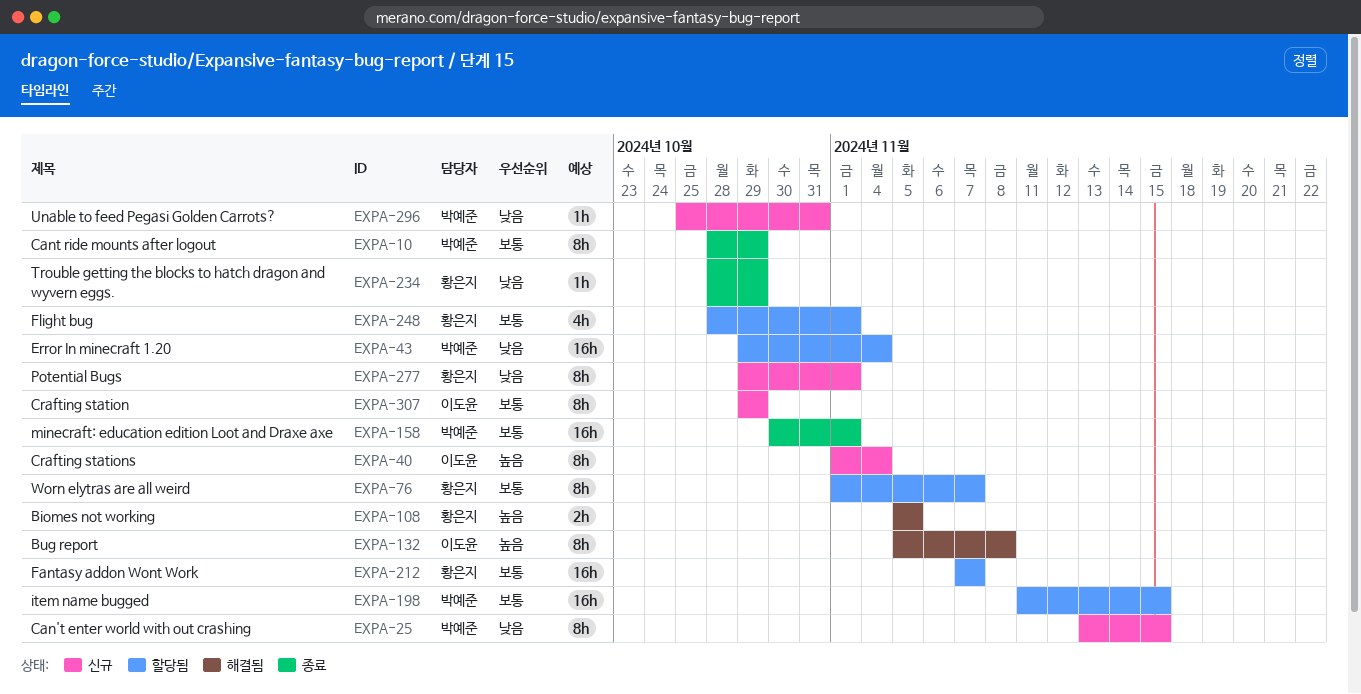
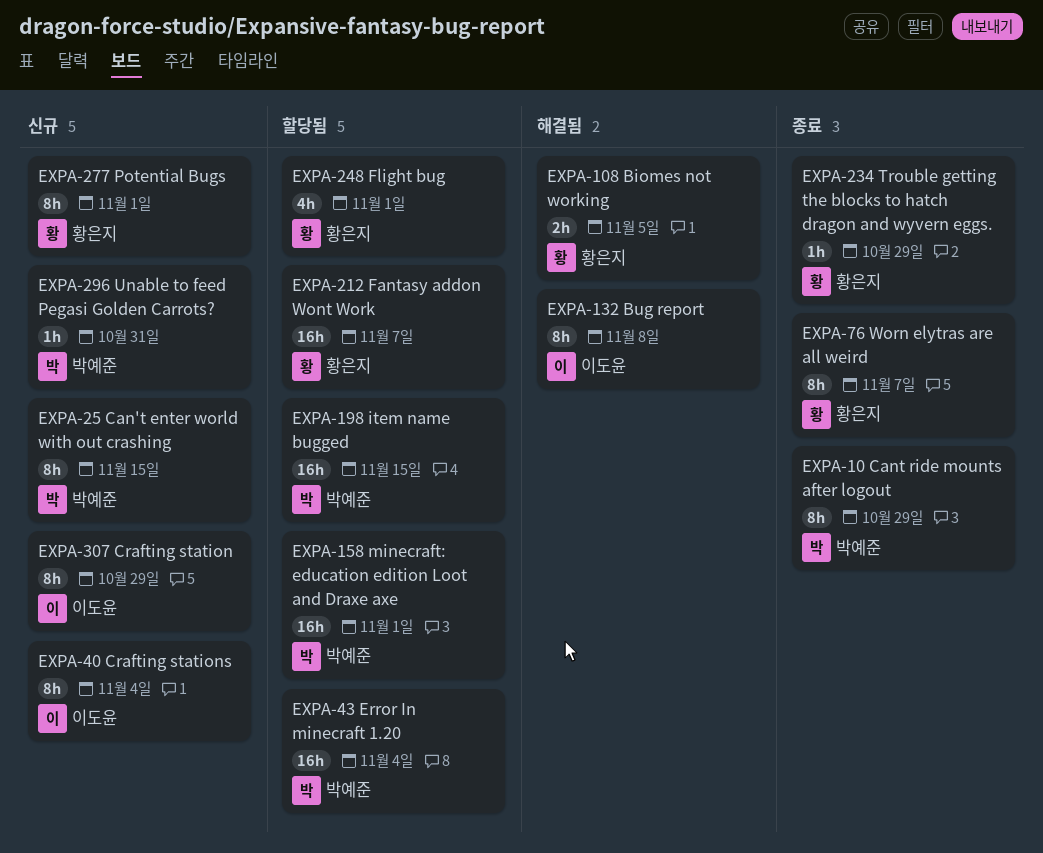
EXPA-76, status: 할당됨 -> 종료
EXPA-158, status: 종료 -> 할당됨

